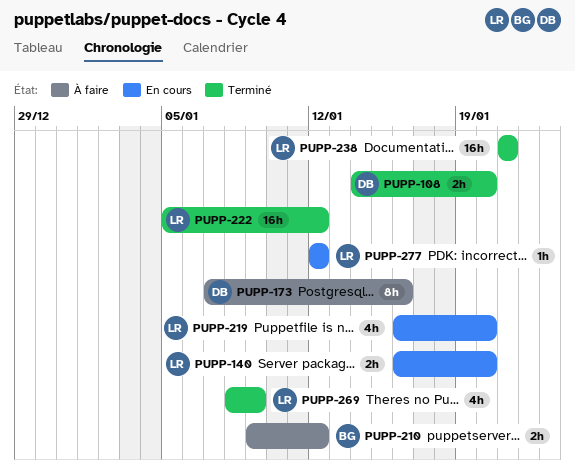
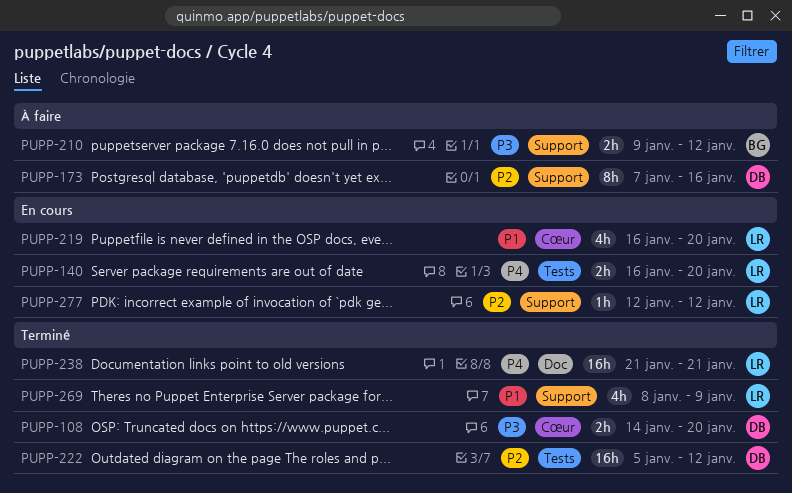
PUPP-222, owner: LR -> DB

